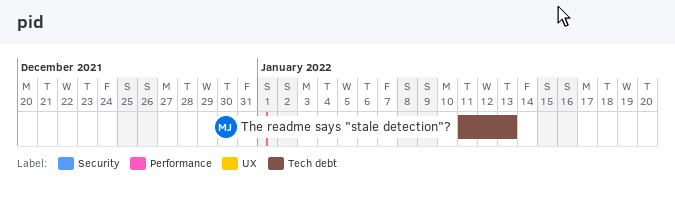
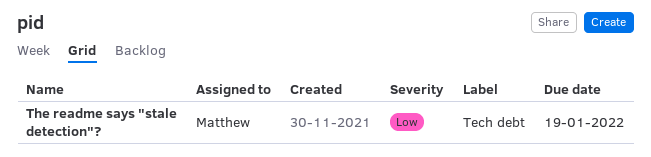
The readme says "stale detection"?, due: Jan 13 -> Jan 19

